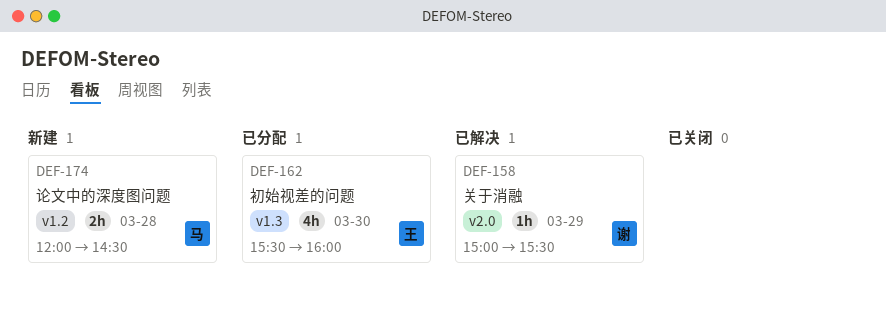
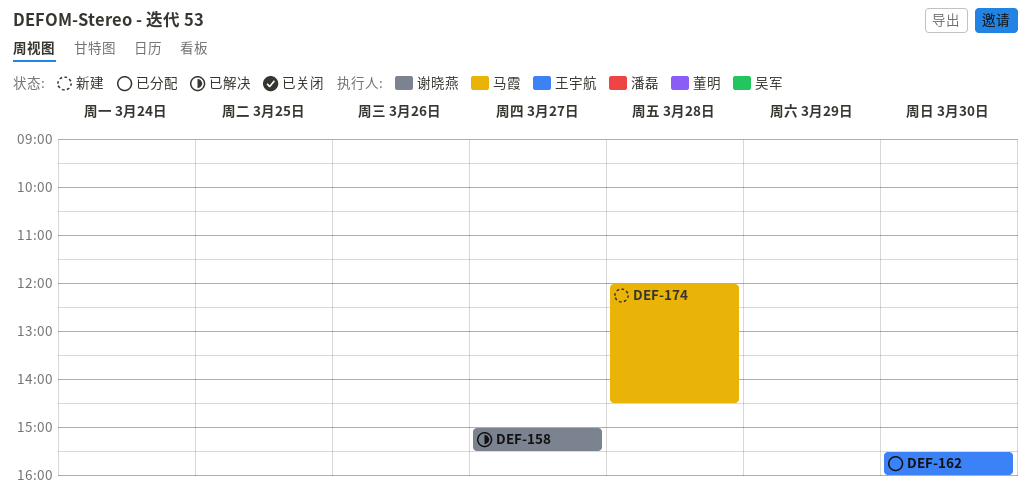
DEF-158, day: Mar 29 -> Mar 27

